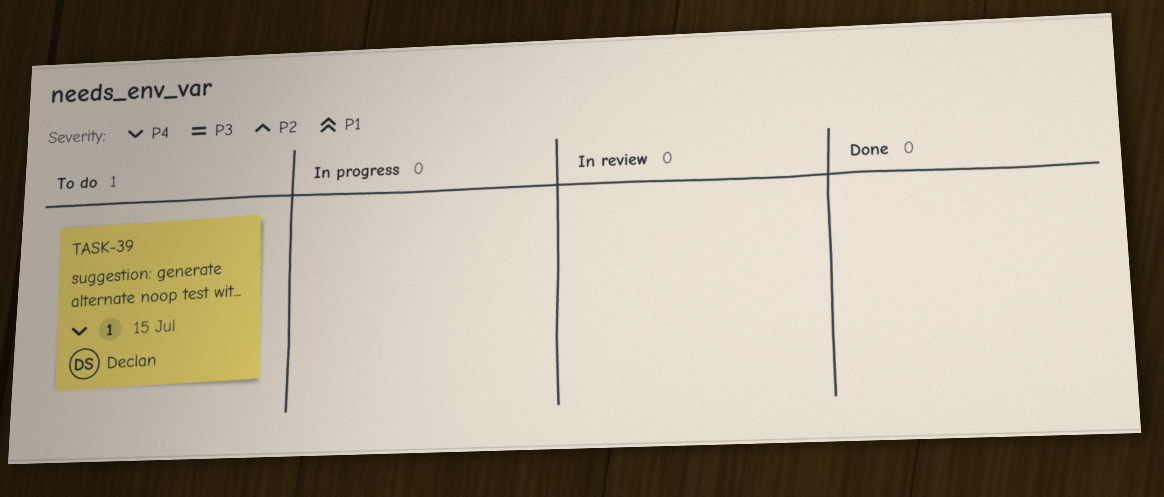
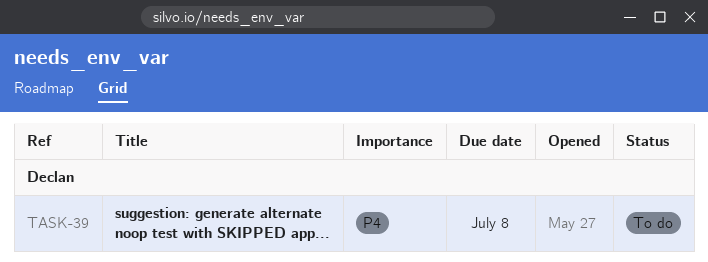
TASK-39, due: Jul 15 -> Jul 8

